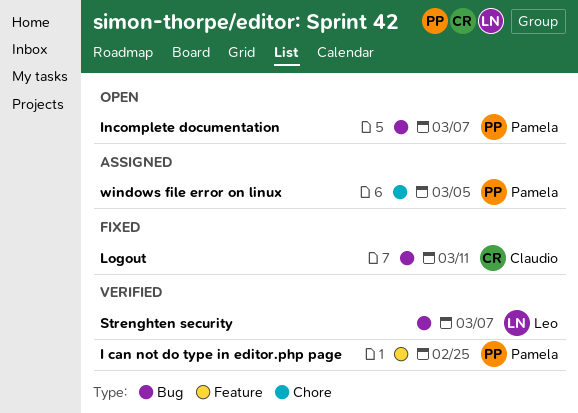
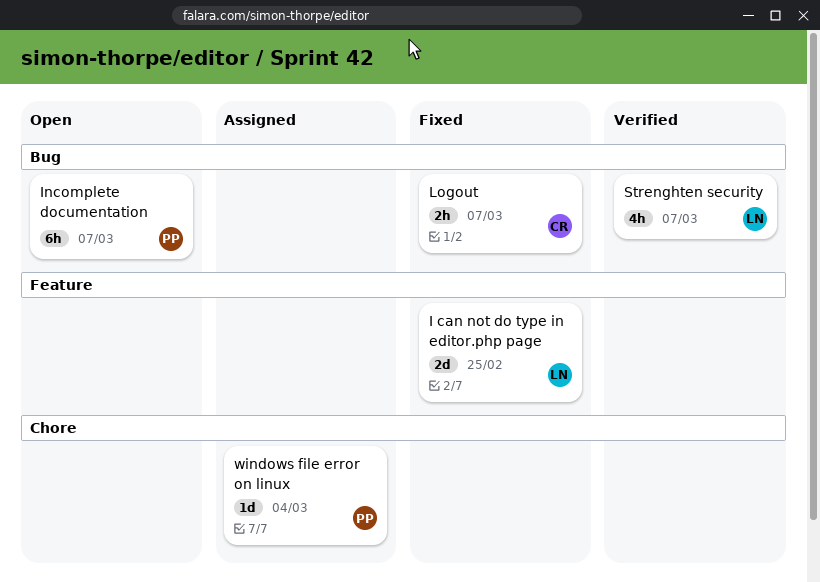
I can not do type in editor.php page, status: Verified -> Fixed
I can not do type in editor.php page, owner: Pamela -> Leo
Logout, due: Mar 11 -> Mar 7
windows file error on linux, due: Mar 5 -> Mar 4

